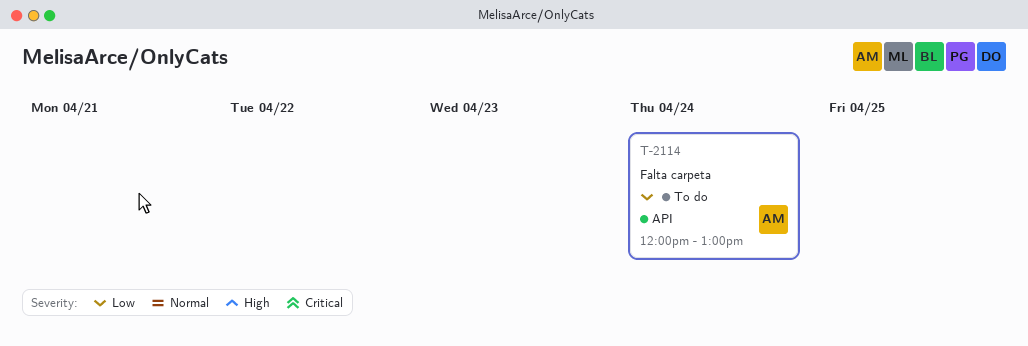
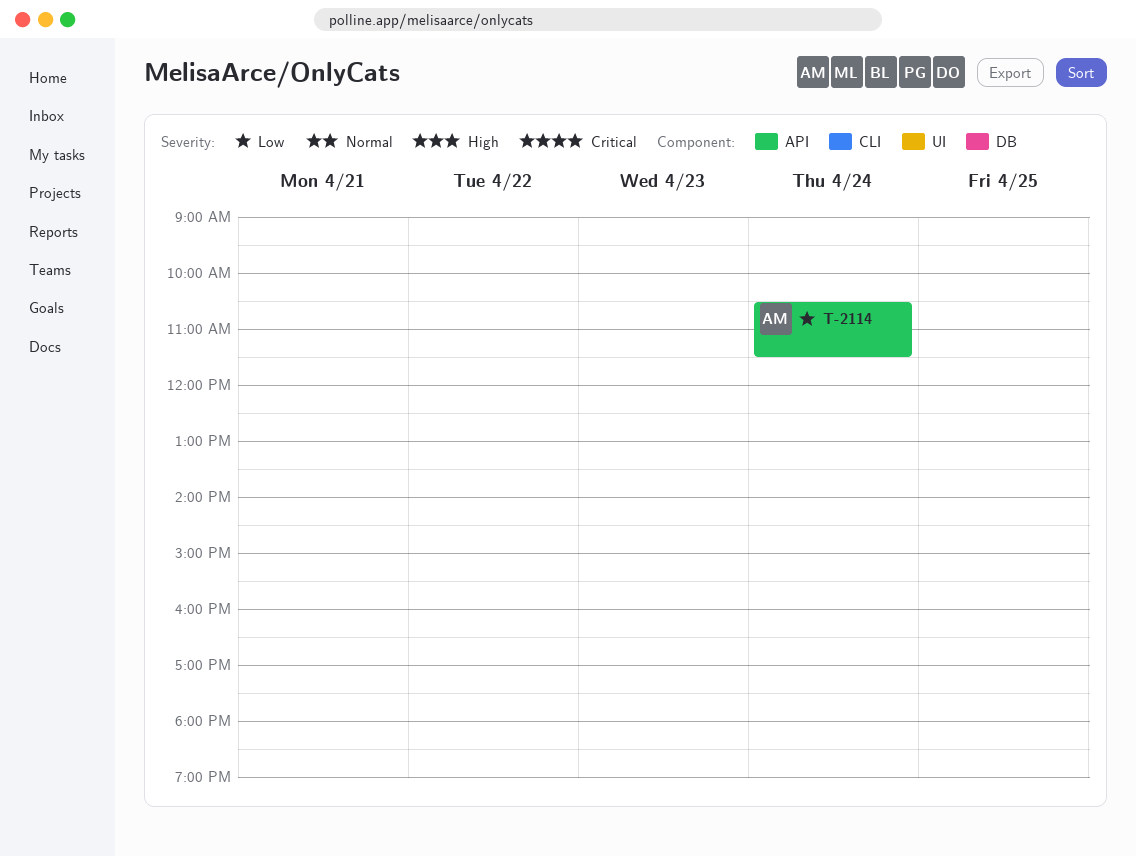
T-2114, begins: 12:00 -> 10:30
T-2114, ends: 13:00 -> 11:30

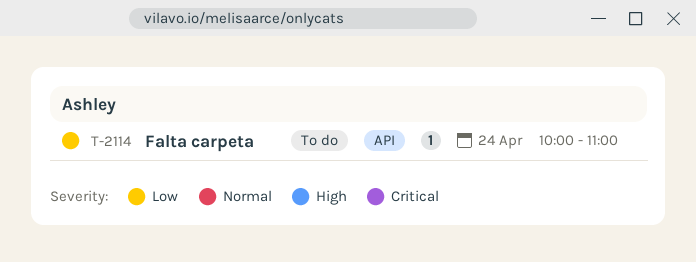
T-2114, begins: 10:30 -> 10:00
T-2114, ends: 11:30 -> 11:00

